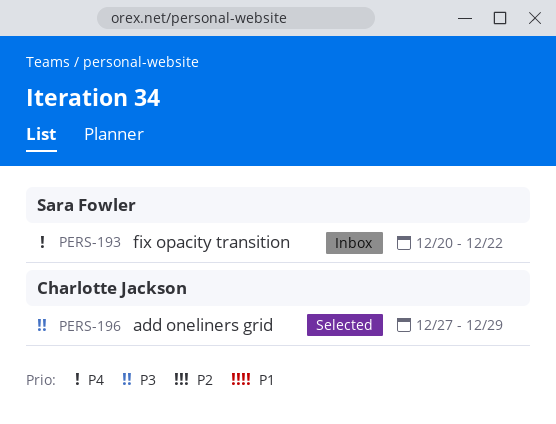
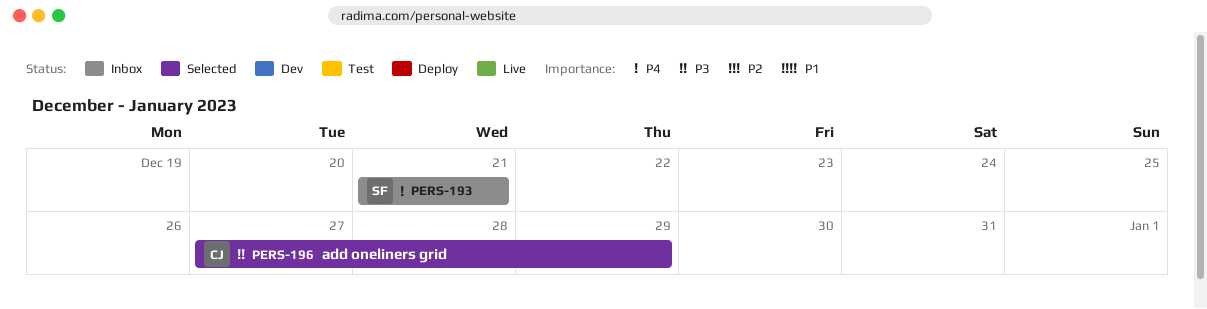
PERS-193, start: Dec 20 -> Dec 21
PERS-193, due: Dec 22 -> Dec 21

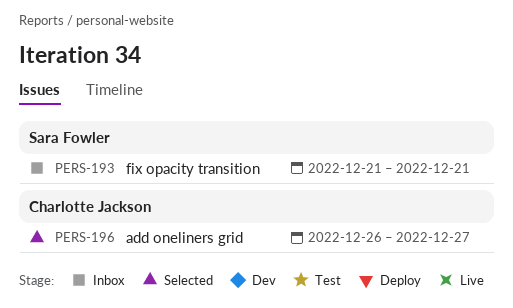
PERS-196, start: Dec 27 -> Dec 26
PERS-196, due: Dec 29 -> Dec 27

